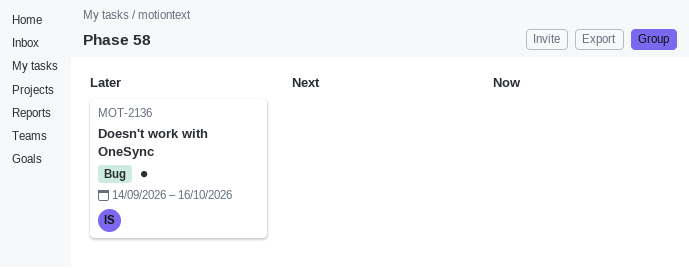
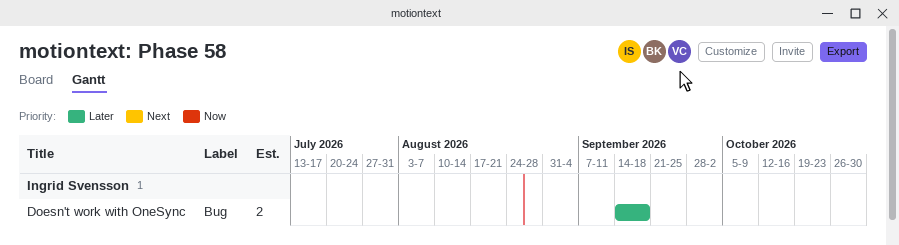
Doesn't work with OneSync, estimate: 1 -> 2
Doesn't work with OneSync, due: Oct 16 -> Sep 18

